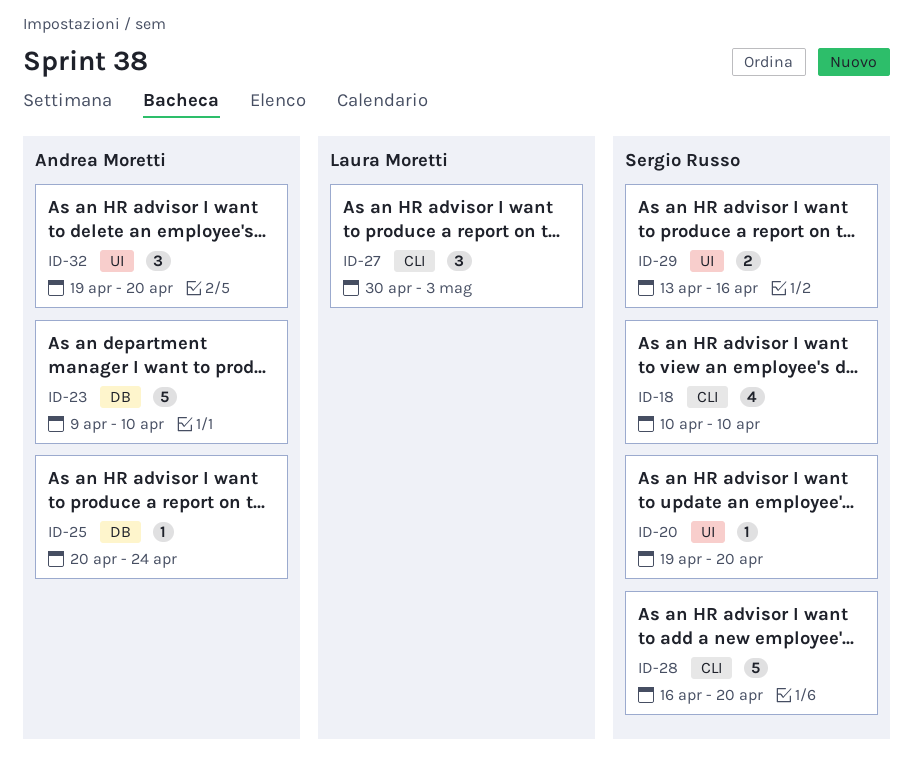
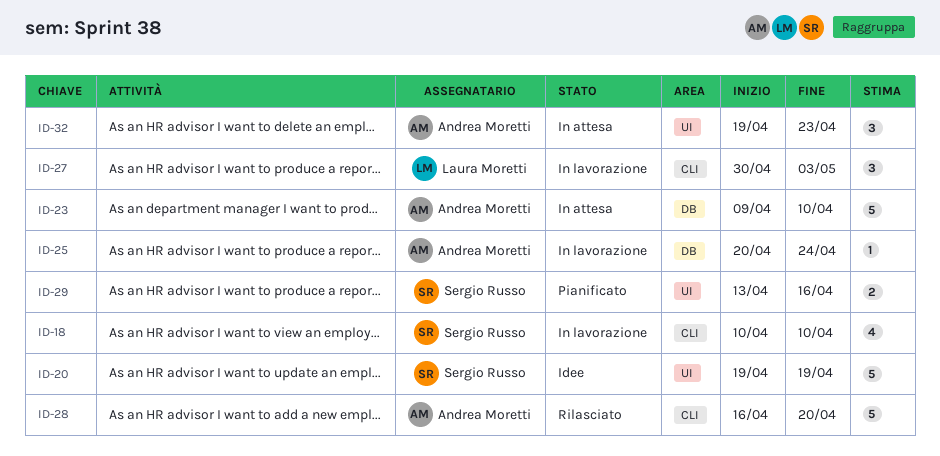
ID-20, estimate: 1 -> 5
ID-20, due: Apr 20 -> Apr 19
ID-28, owner: Sergio Russo -> Andrea Moretti
ID-32, due: Apr 20 -> Apr 23

